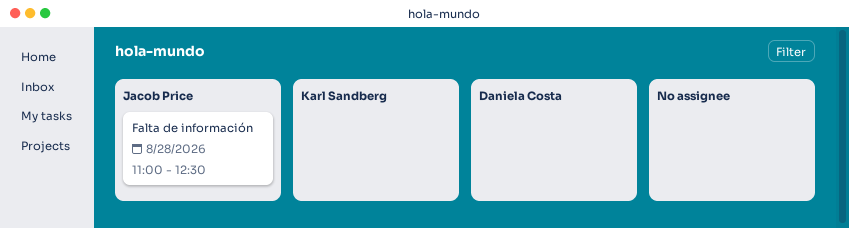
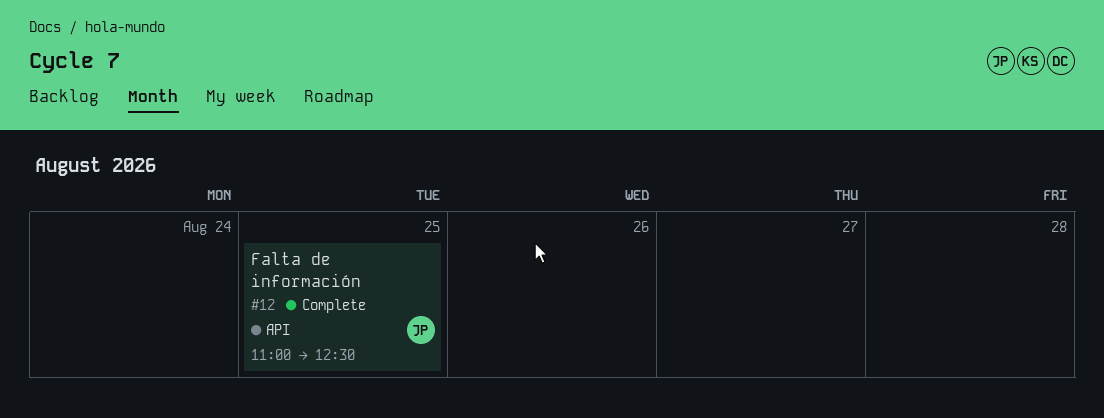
Falta de información, day: Aug 28 -> Aug 25

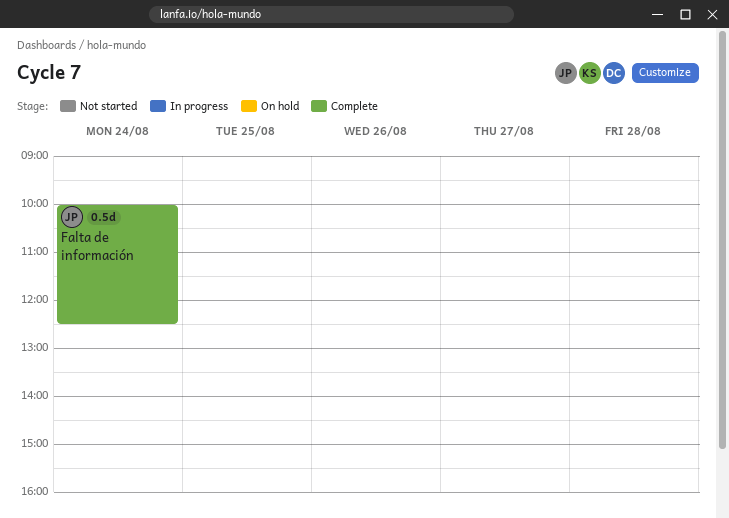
Falta de información, day: Aug 25 -> Aug 24
Falta de información, begins: 11:00 -> 10:00

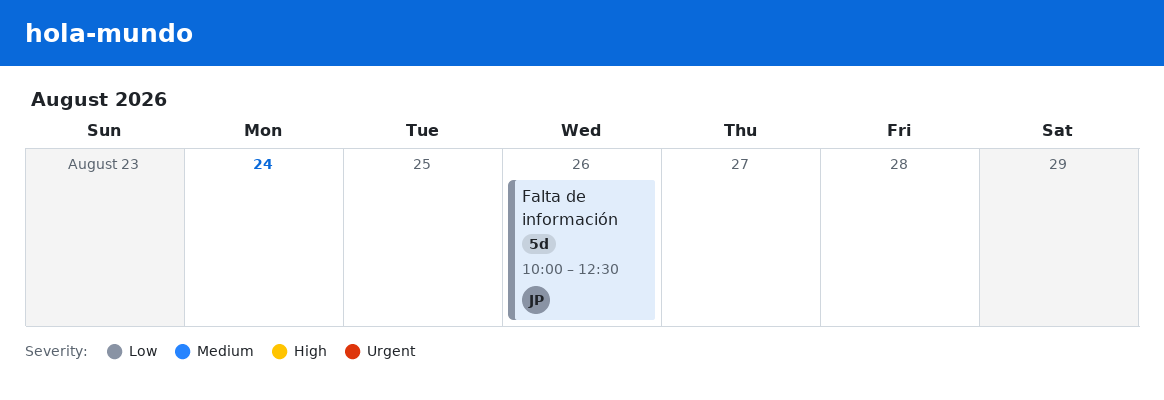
Falta de información, estimate: 0.5d -> 5d
Falta de información, day: Aug 24 -> Aug 26

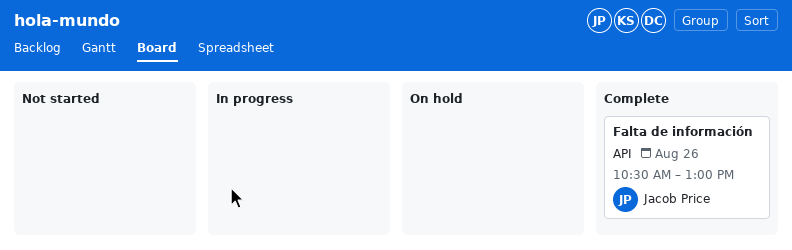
Falta de información, begins: 10:00 -> 10:30
Falta de información, ends: 12:30 -> 13:00

